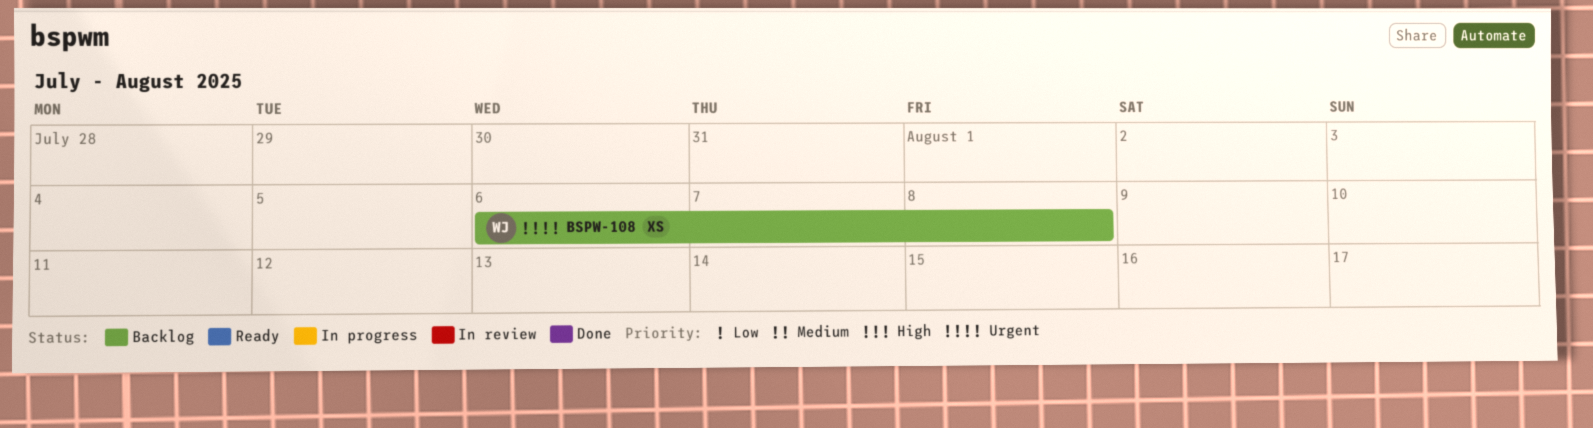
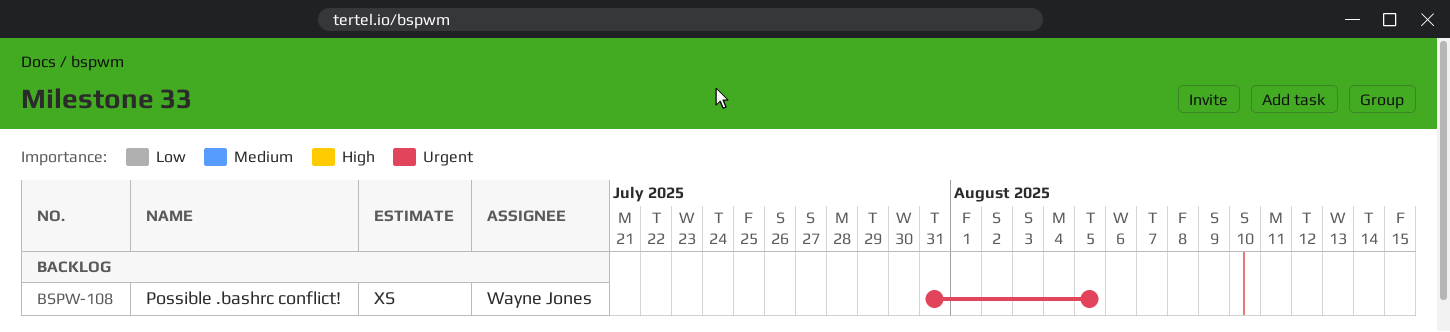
BSPW-108, start: Aug 6 -> Jul 31
BSPW-108, due: Aug 8 -> Aug 5

